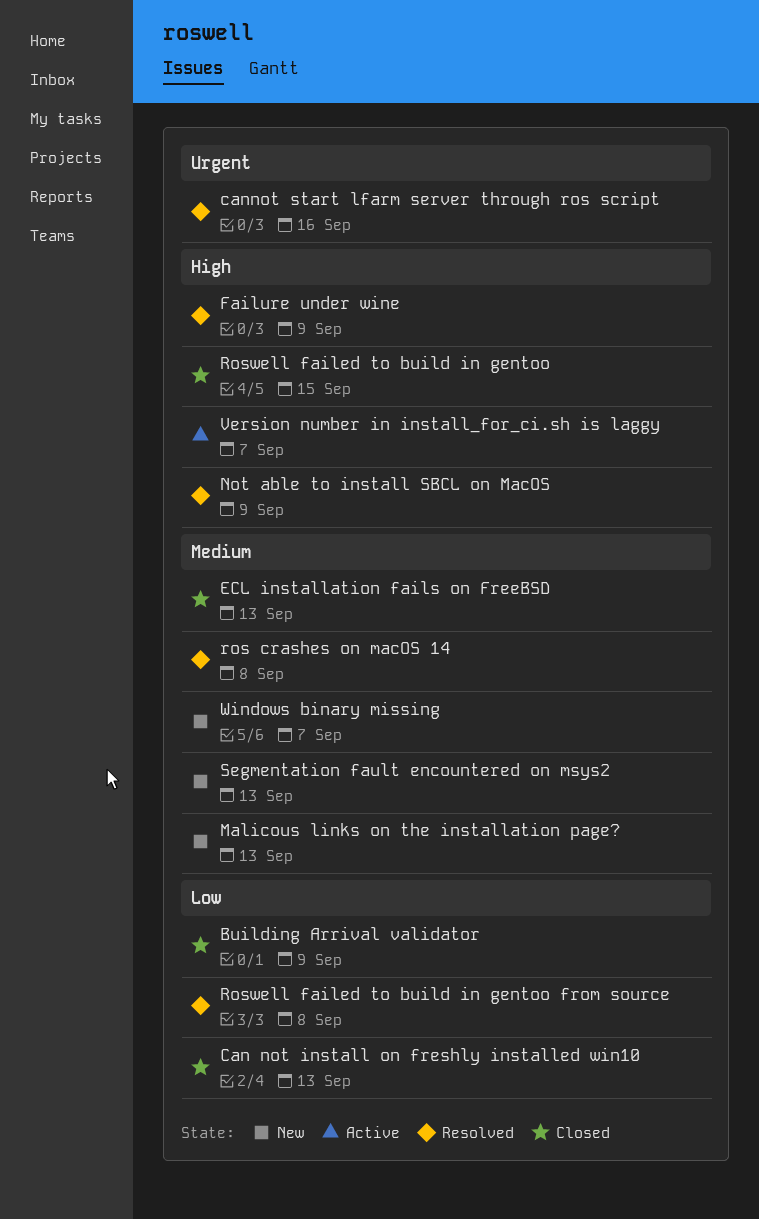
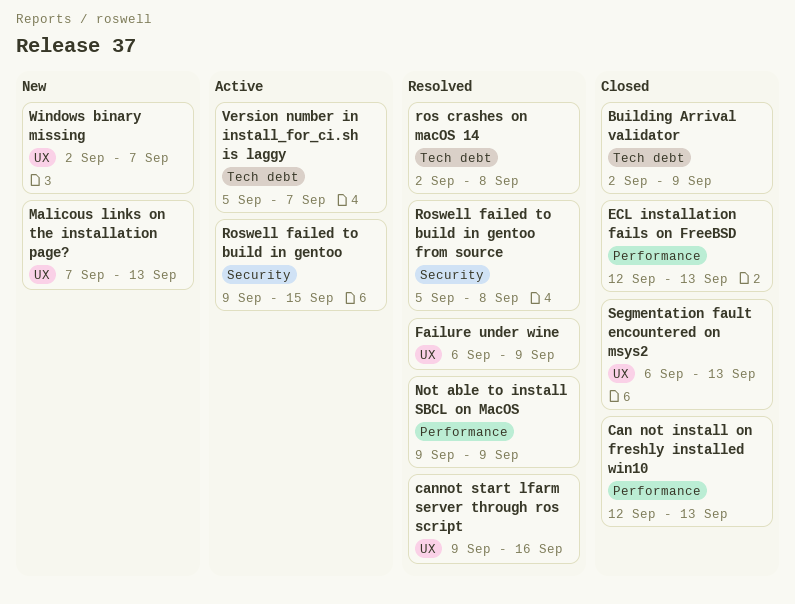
Roswell failed to build in gentoo, status: Closed -> Active
Segmentation fault encountered on msys2, status: New -> Closed

